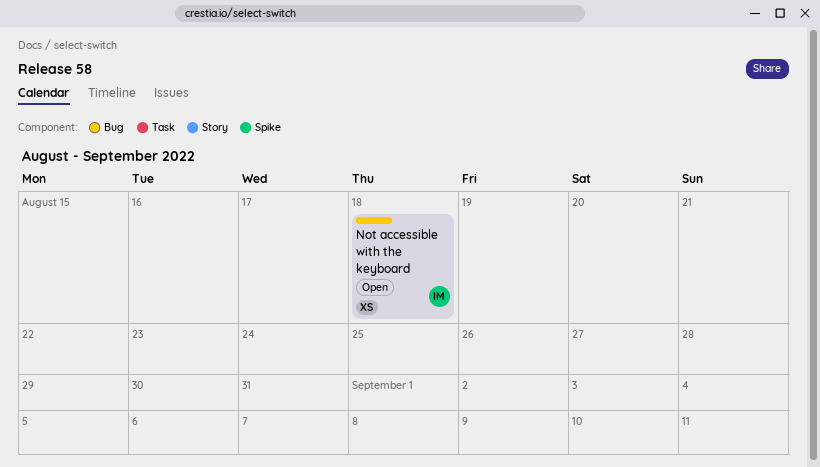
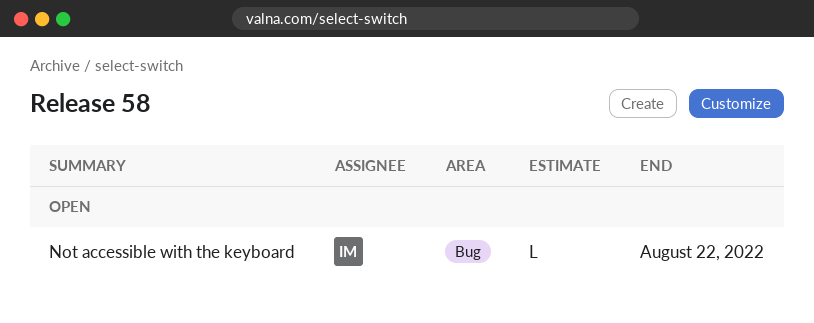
Not accessible with the keyboard, estimate: XS -> L
Not accessible with the keyboard, due: Aug 18 -> Aug 22

